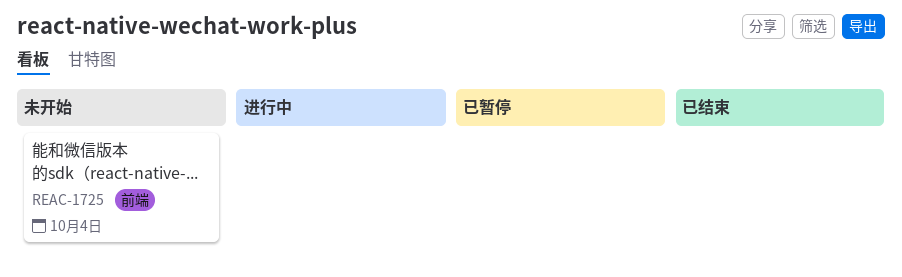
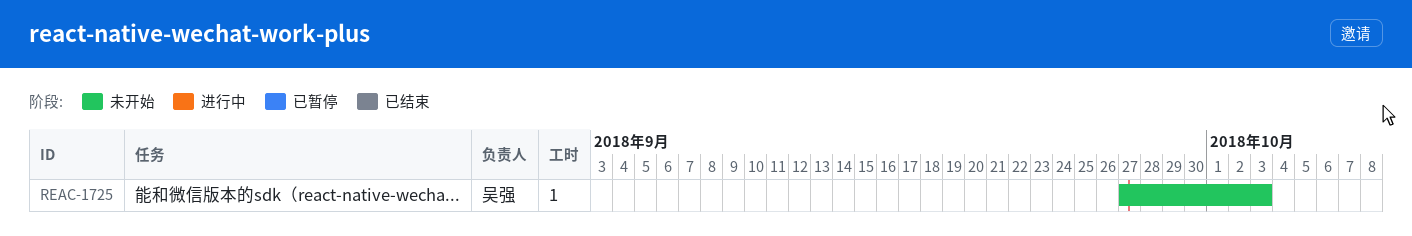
REAC-1725, due: Oct 4 -> Oct 3

